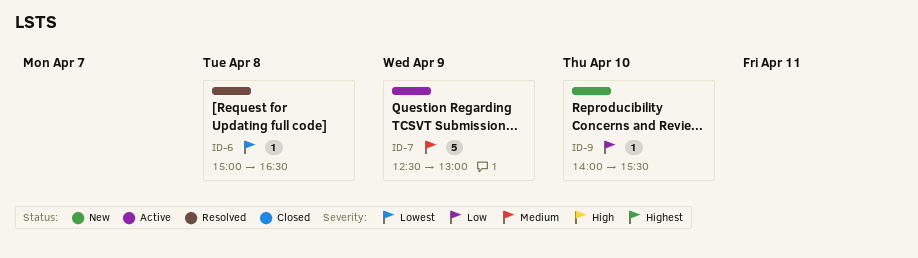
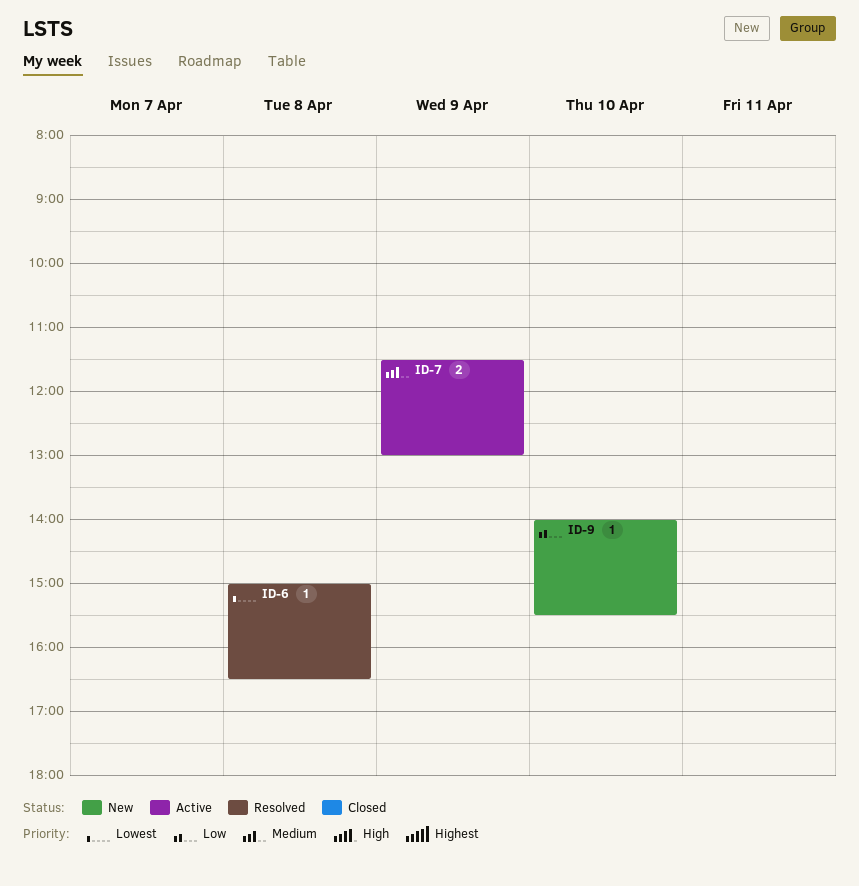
ID-7, estimate: 5 -> 2
ID-7, begins: 12:30 -> 11:30

